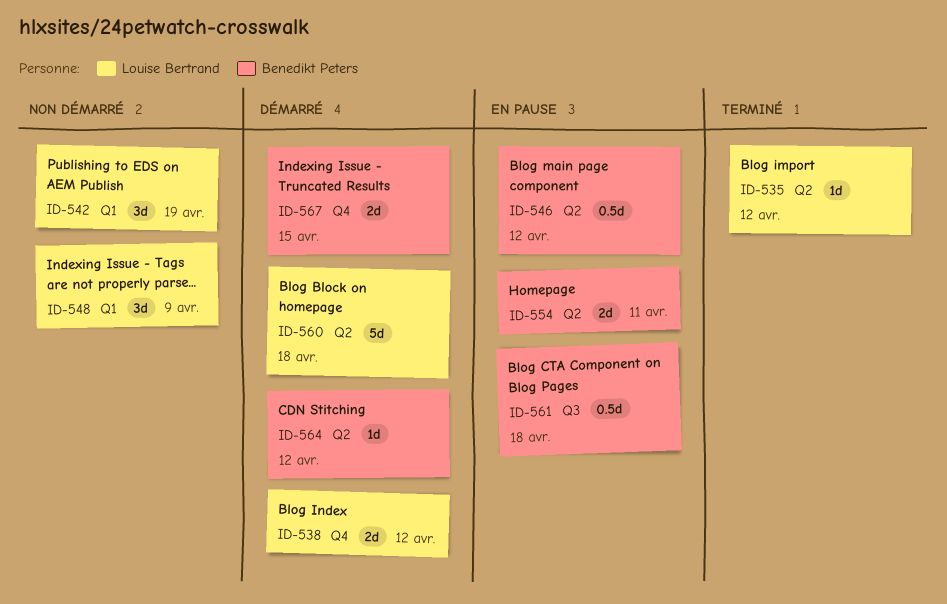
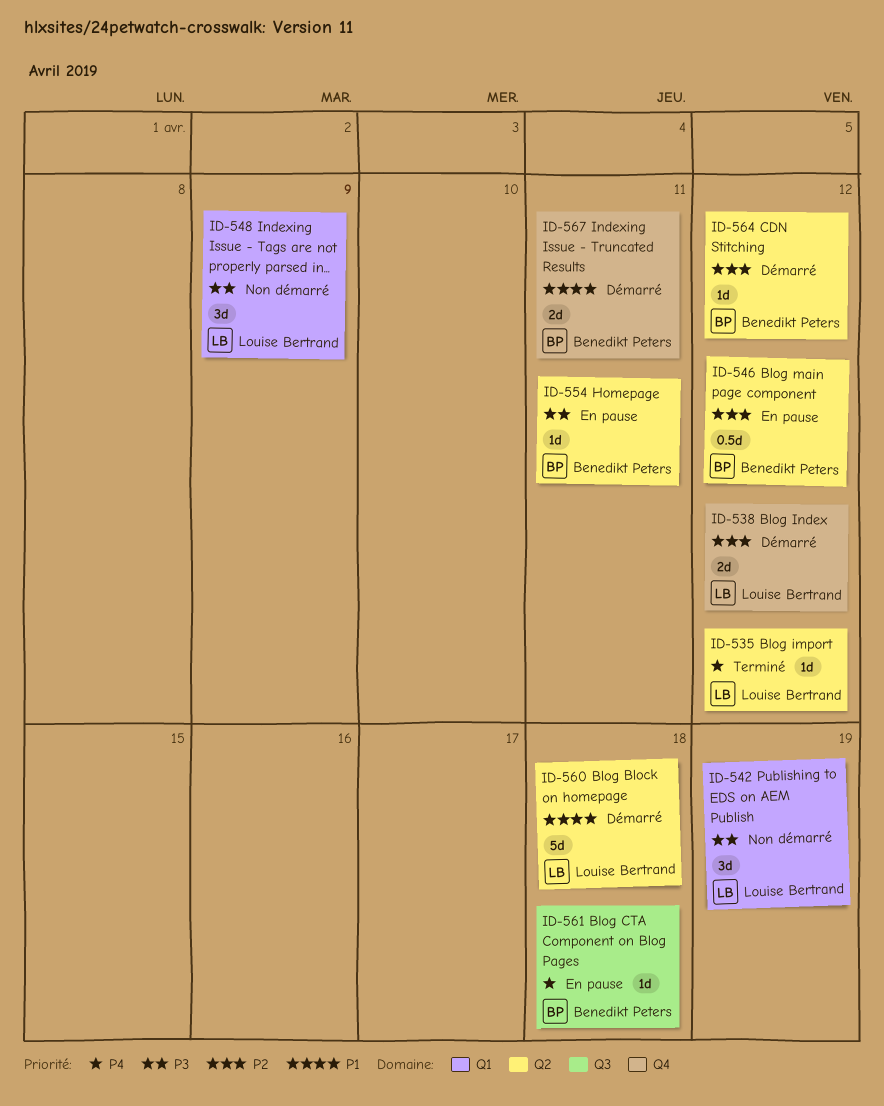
ID-554, estimate: 2d -> 1d
ID-561, estimate: 0.5d -> 1d
ID-567, due: Apr 15 -> Apr 11

